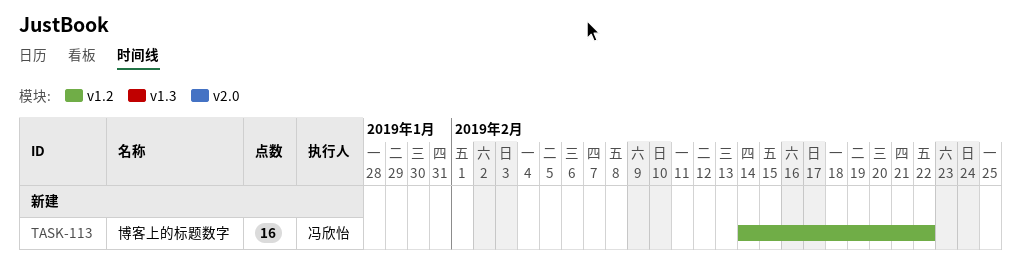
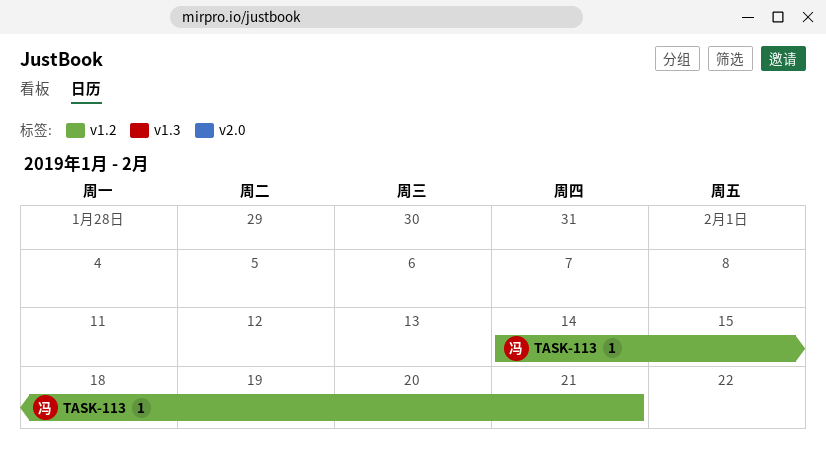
TASK-113, estimate: 16 -> 1
TASK-113, due: Feb 22 -> Feb 21

